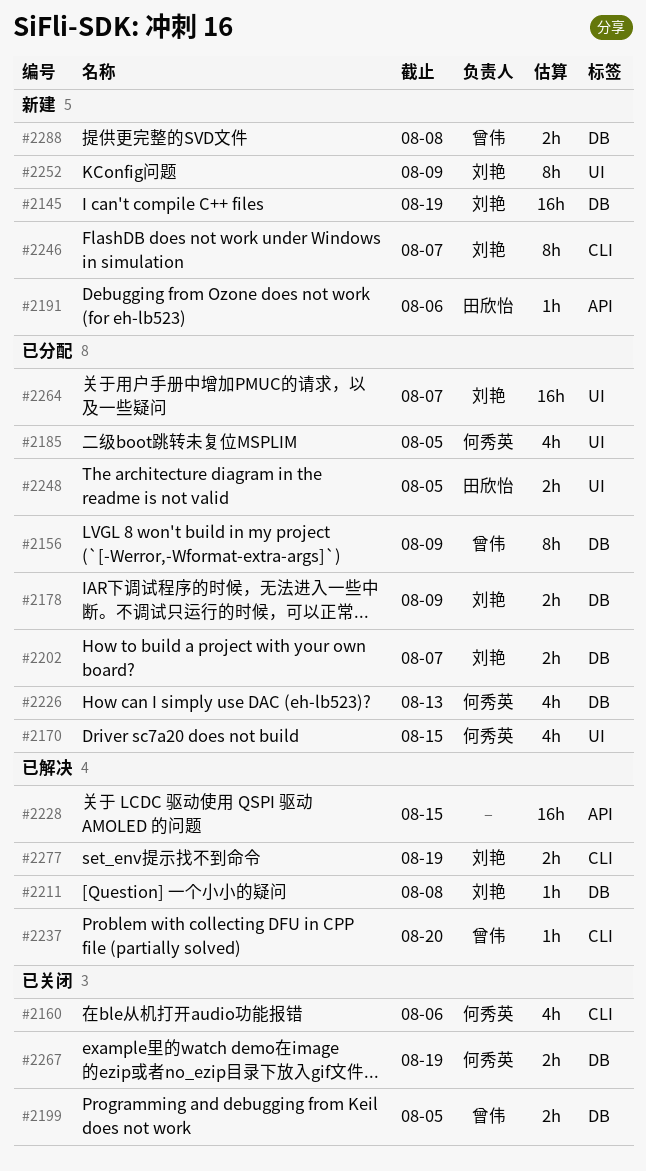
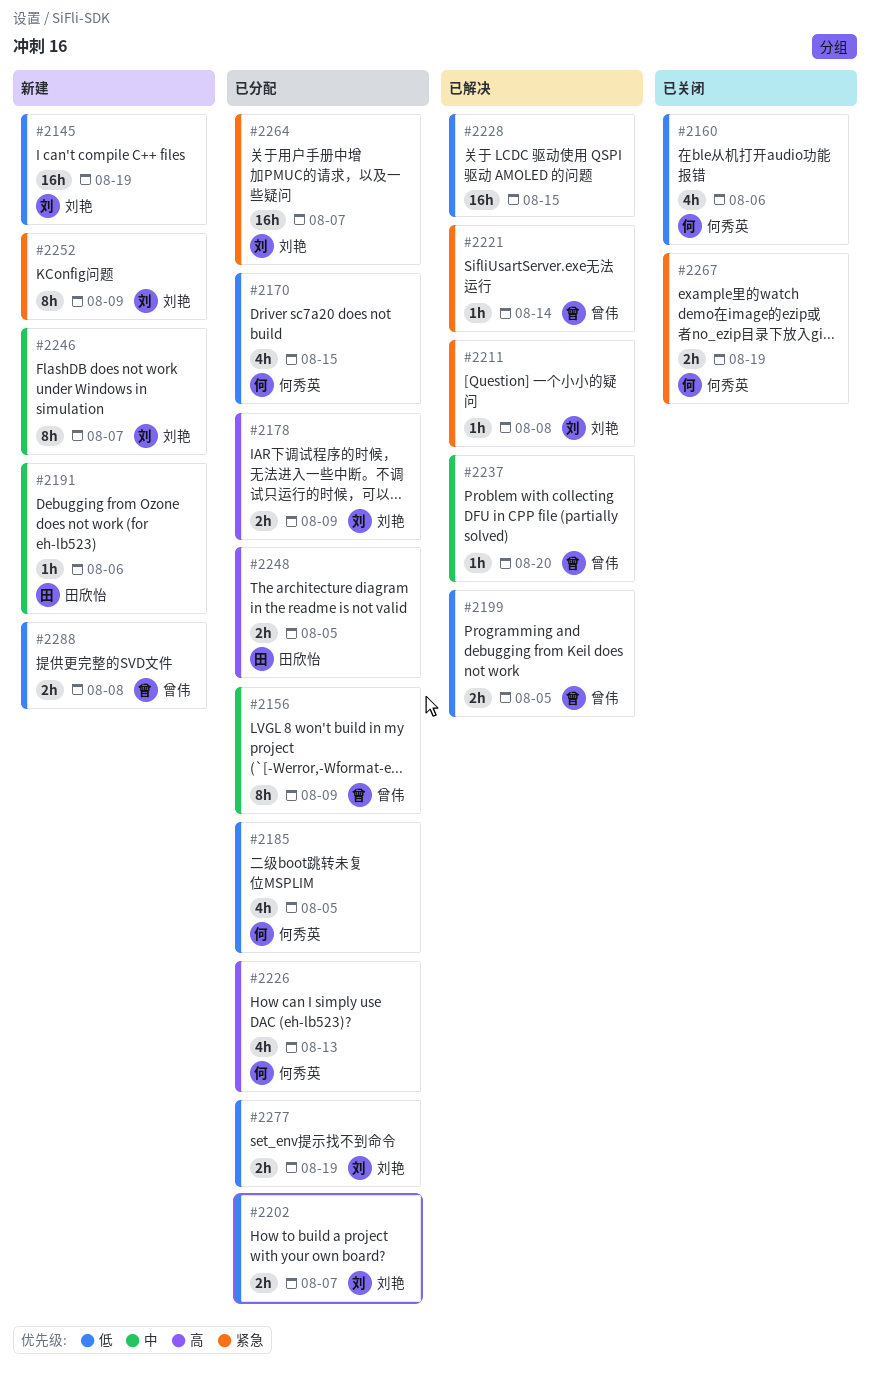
#2199, status: 已关闭 -> 已解决
#2221: none -> present
#2277, status: 已解决 -> 已分配

